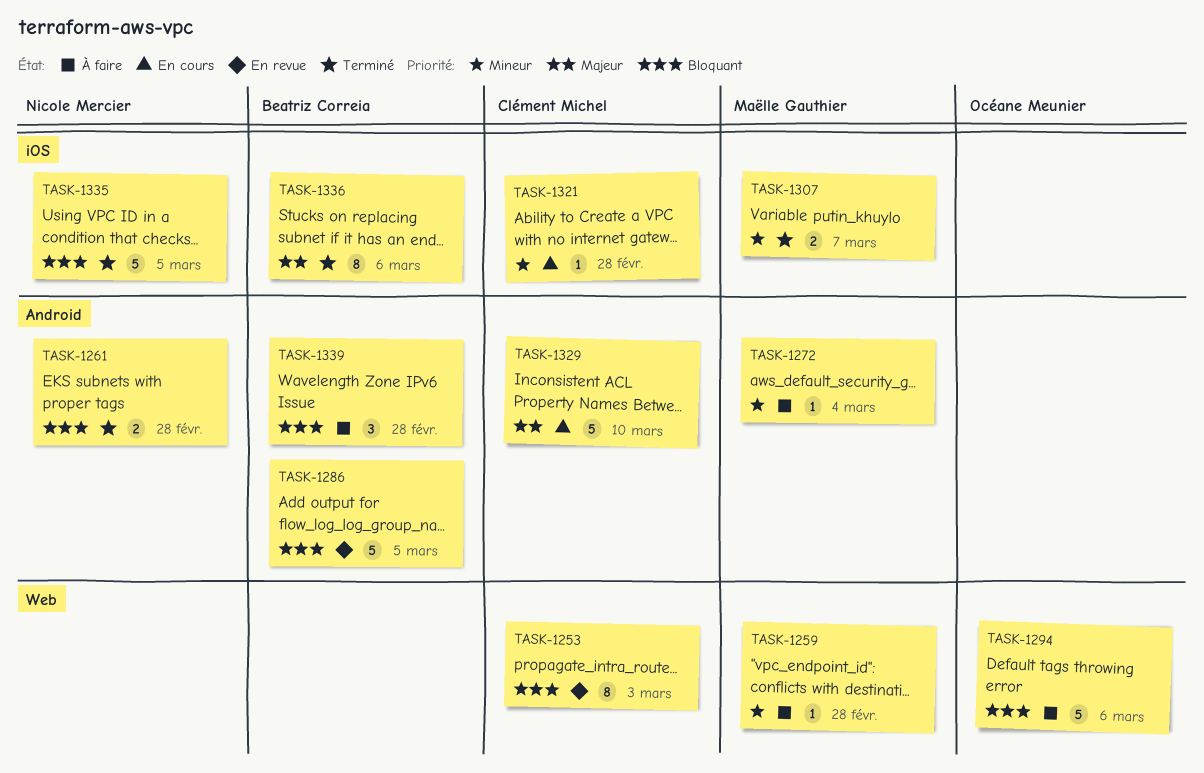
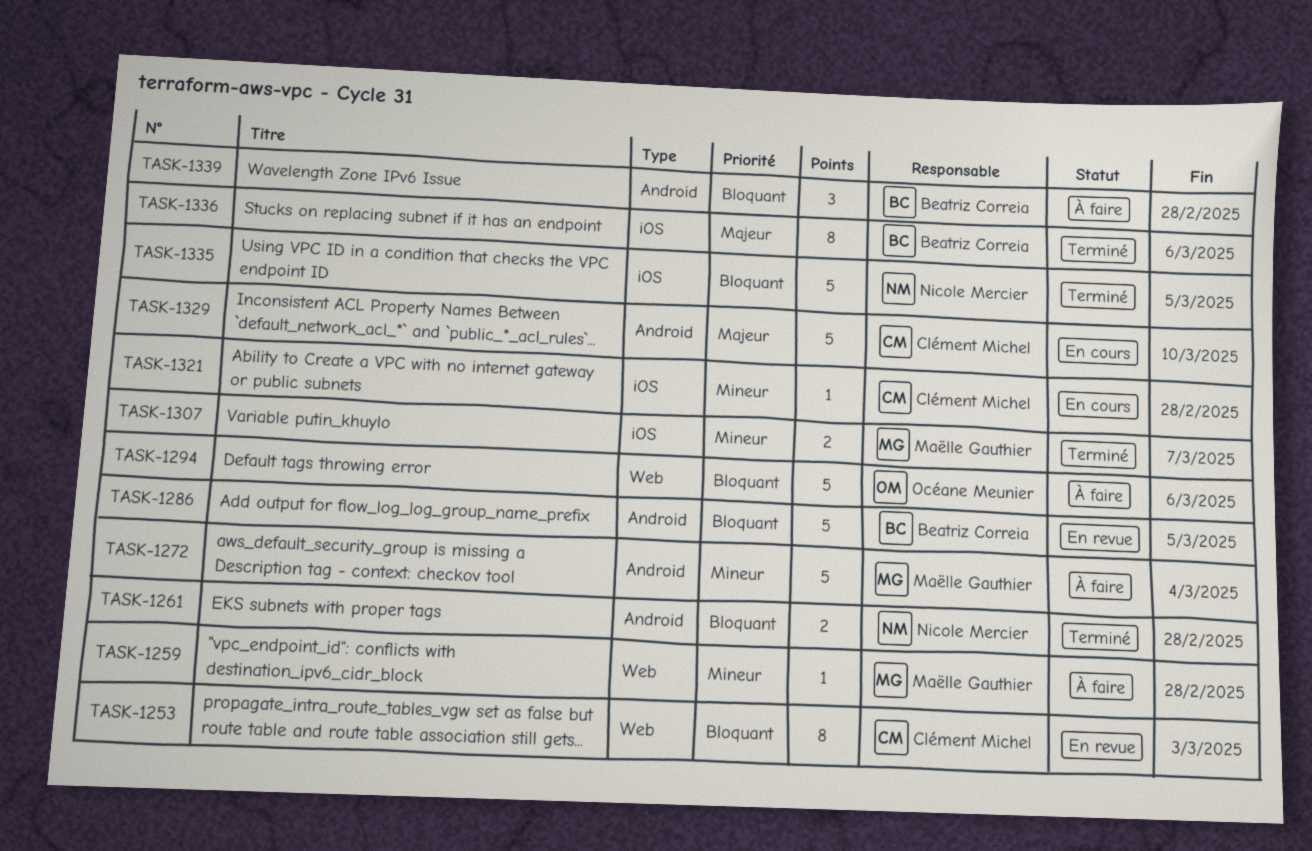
TASK-1272, estimate: 1 -> 5

